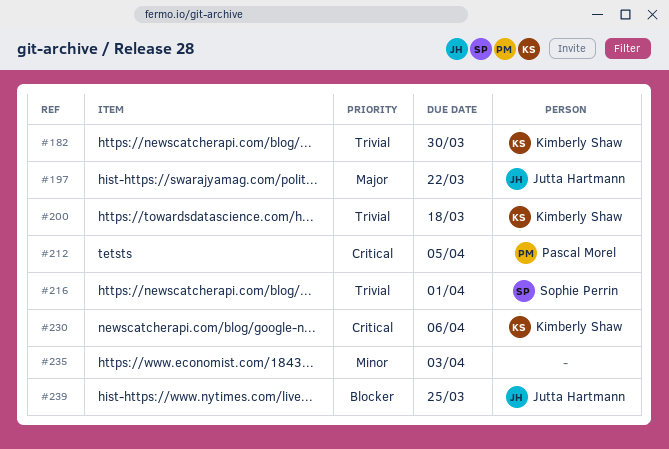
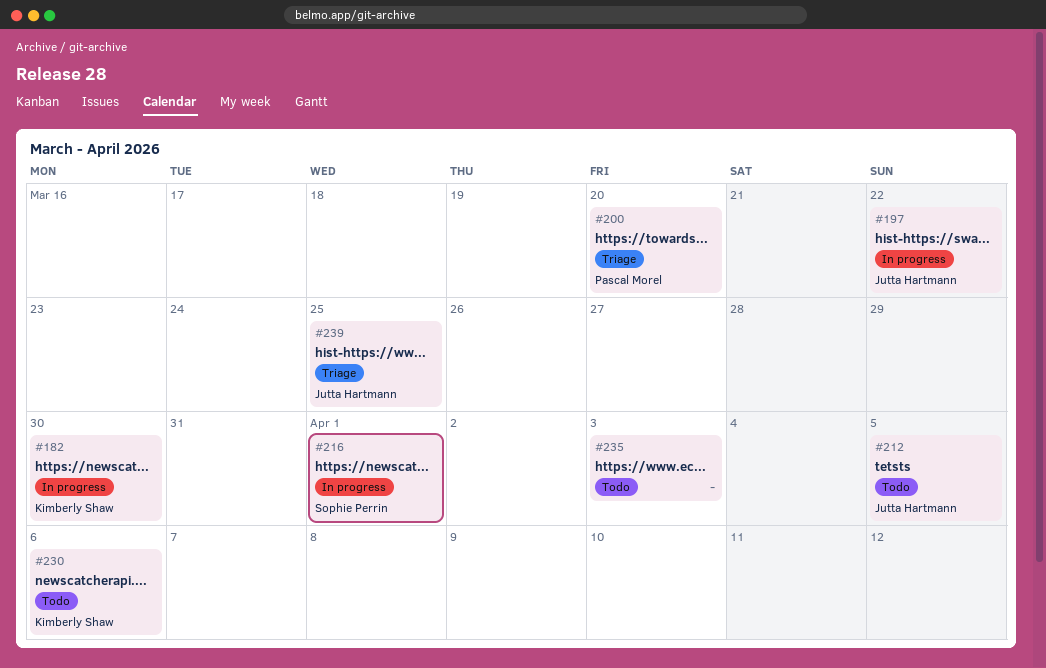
#200, owner: Kimberly Shaw -> Pascal Morel
#200, due: Mar 18 -> Mar 20
#212, owner: Pascal Morel -> Jutta Hartmann

